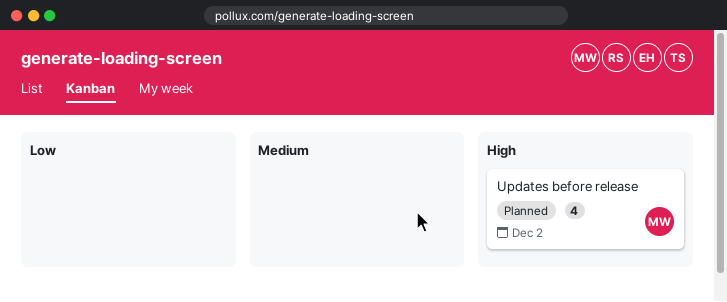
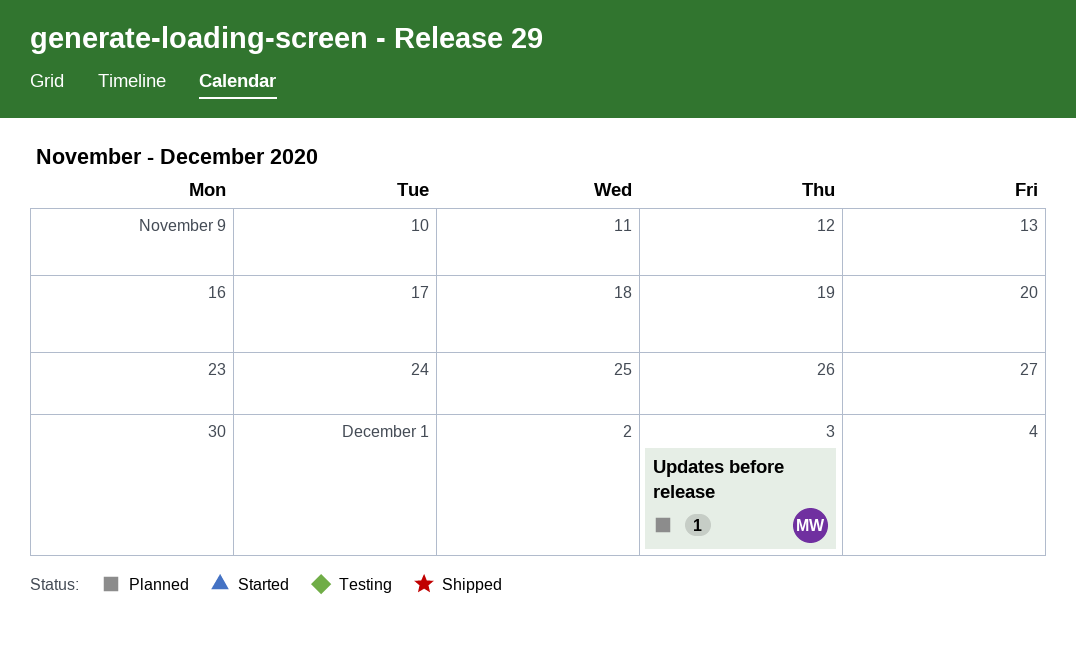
Updates before release, estimate: 4 -> 1
Updates before release, due: Dec 2 -> Dec 3

